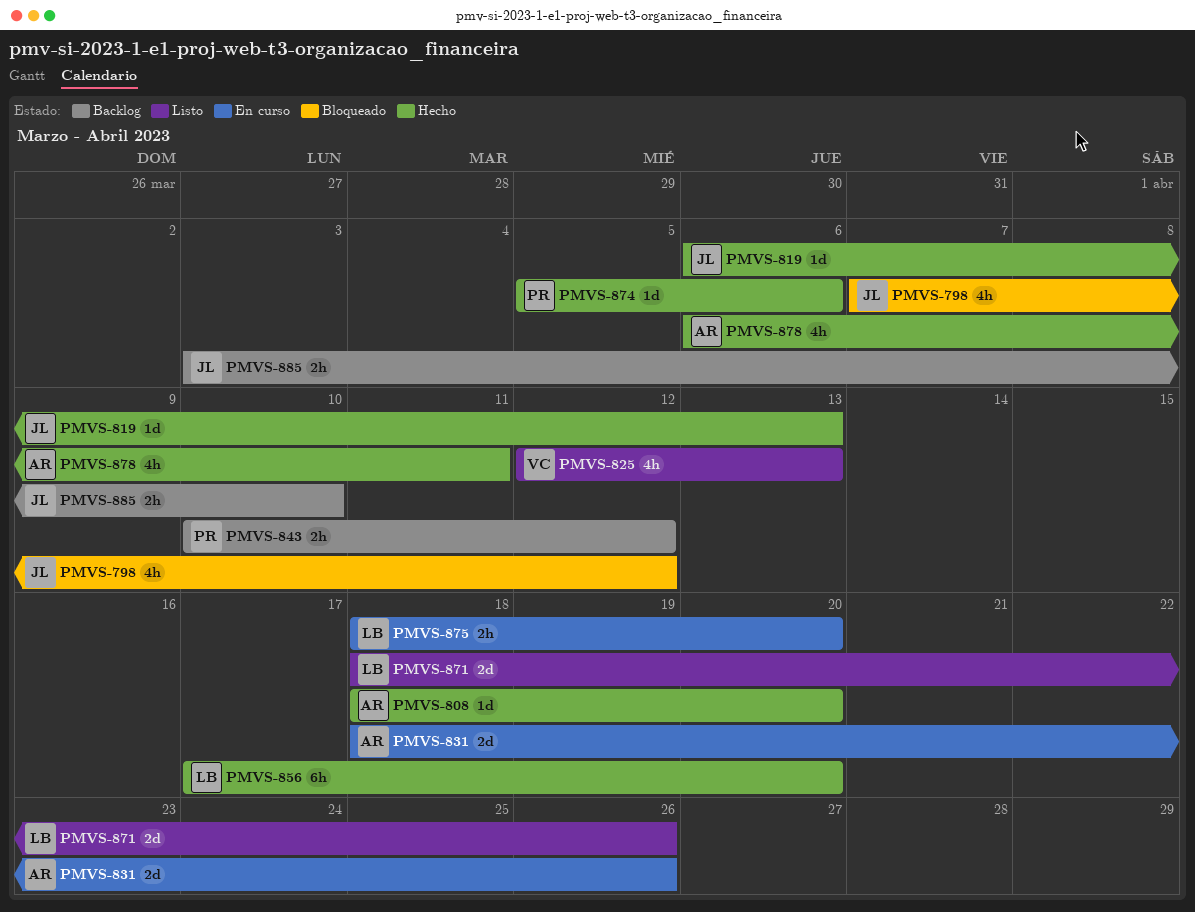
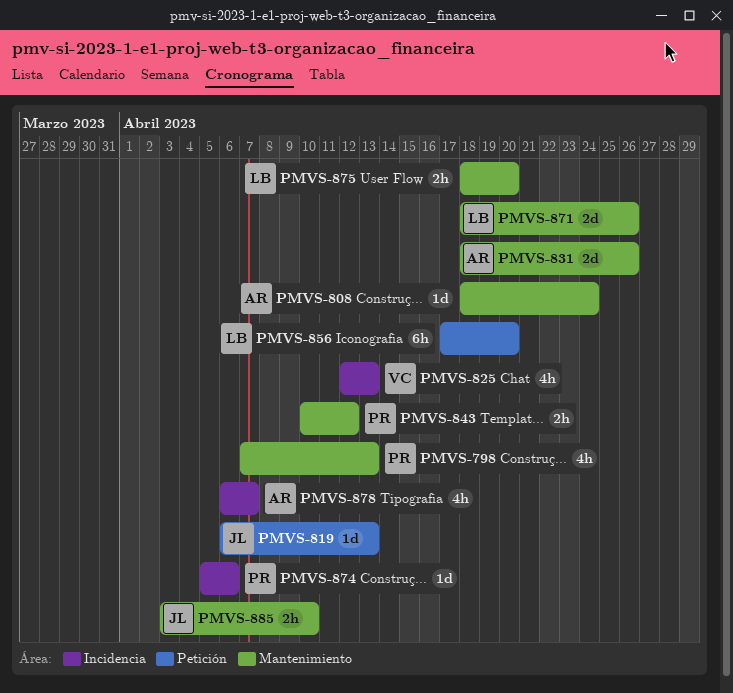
PMVS-798, owner: JL -> PR
PMVS-798, due: Apr 12 -> Apr 13
PMVS-808, due: Apr 20 -> Apr 24
PMVS-878, due: Apr 11 -> Apr 7

